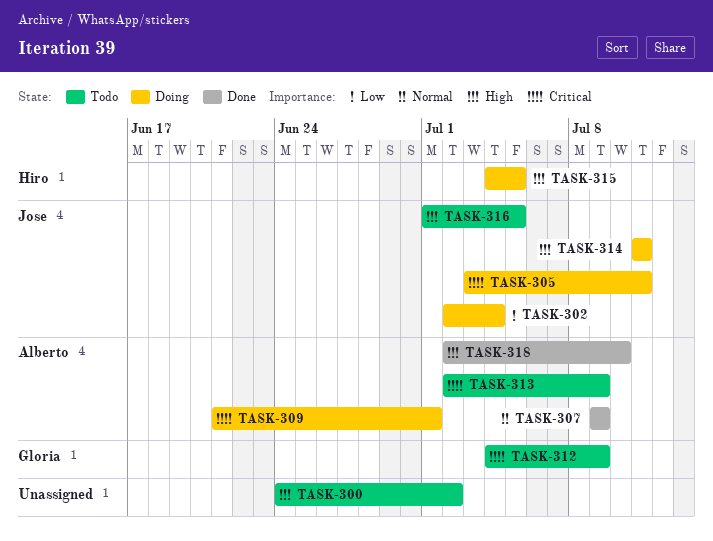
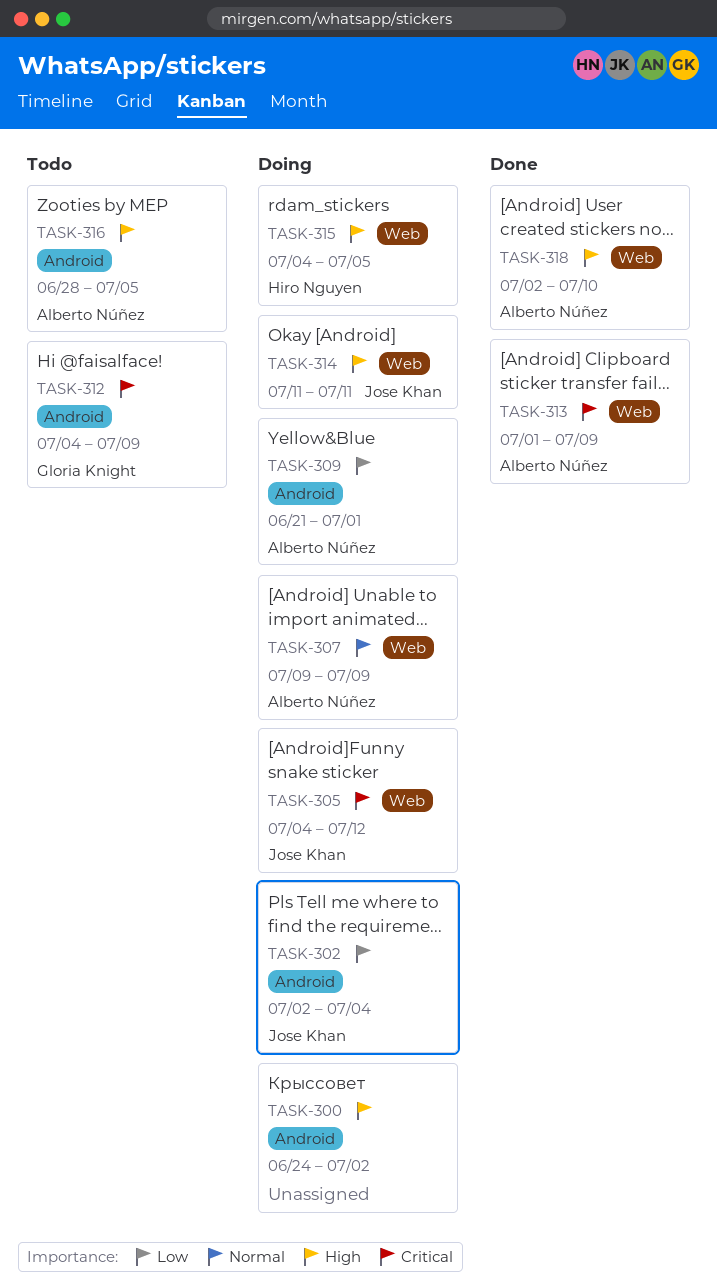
TASK-300, status: Todo -> Doing
TASK-305, start: Jul 3 -> Jul 4
TASK-305, due: Jul 11 -> Jul 12
TASK-307, status: Done -> Doing
TASK-309, priority: Critical -> Low
TASK-313, status: Todo -> Done
TASK-313, start: Jul 2 -> Jul 1
TASK-316, owner: Jose Khan -> Alberto Núñez
TASK-316, start: Jul 1 -> Jun 28

